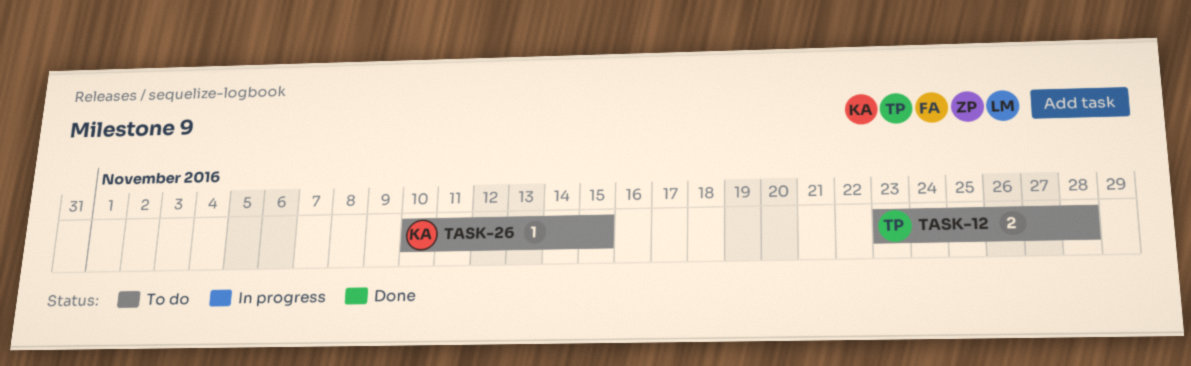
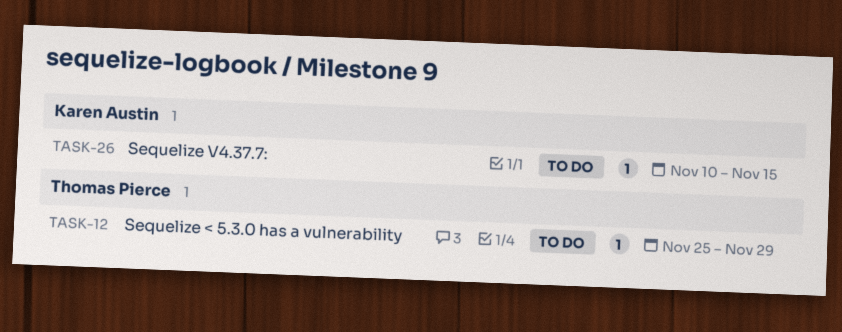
TASK-12, estimate: 2 -> 1
TASK-12, start: Nov 23 -> Nov 25
TASK-12, due: Nov 28 -> Nov 29

